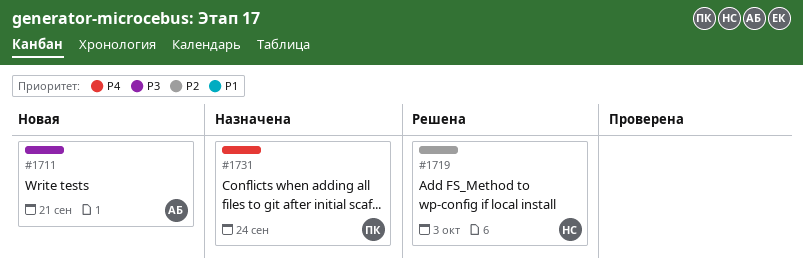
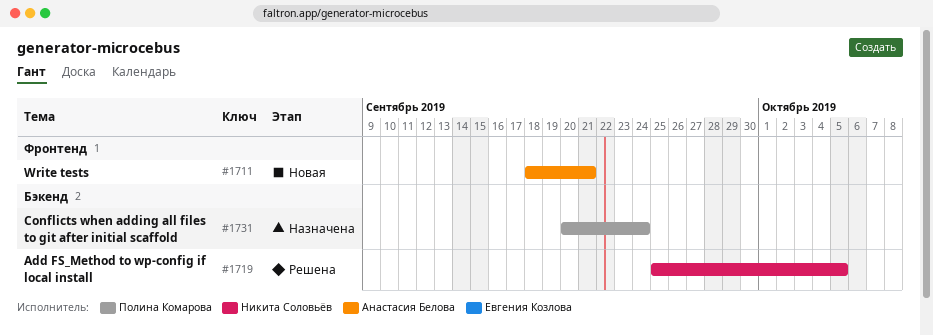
#1719, due: Oct 3 -> Oct 5

